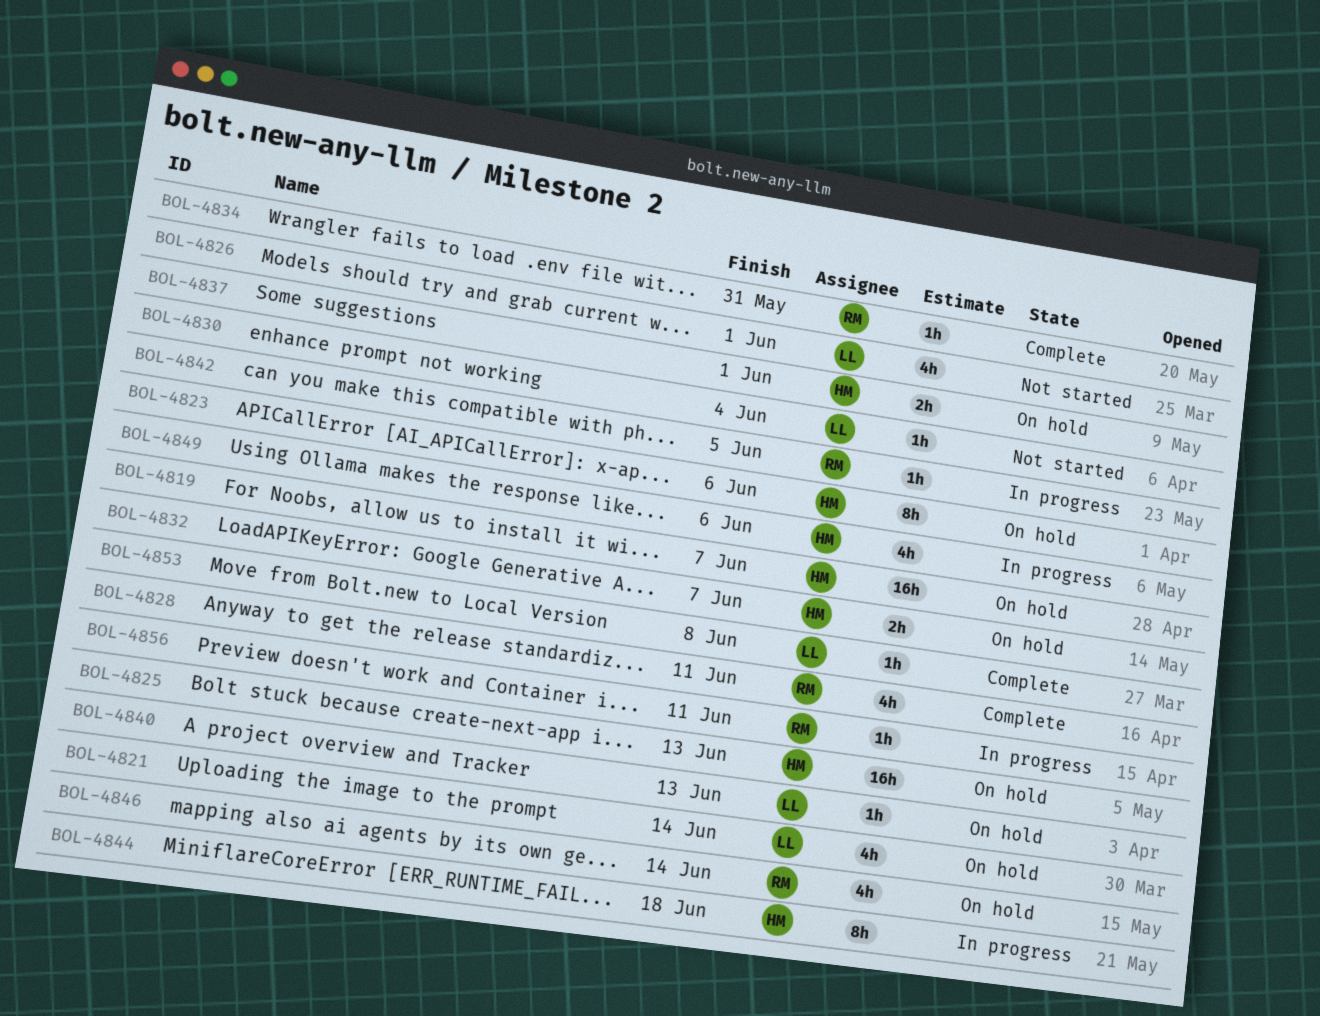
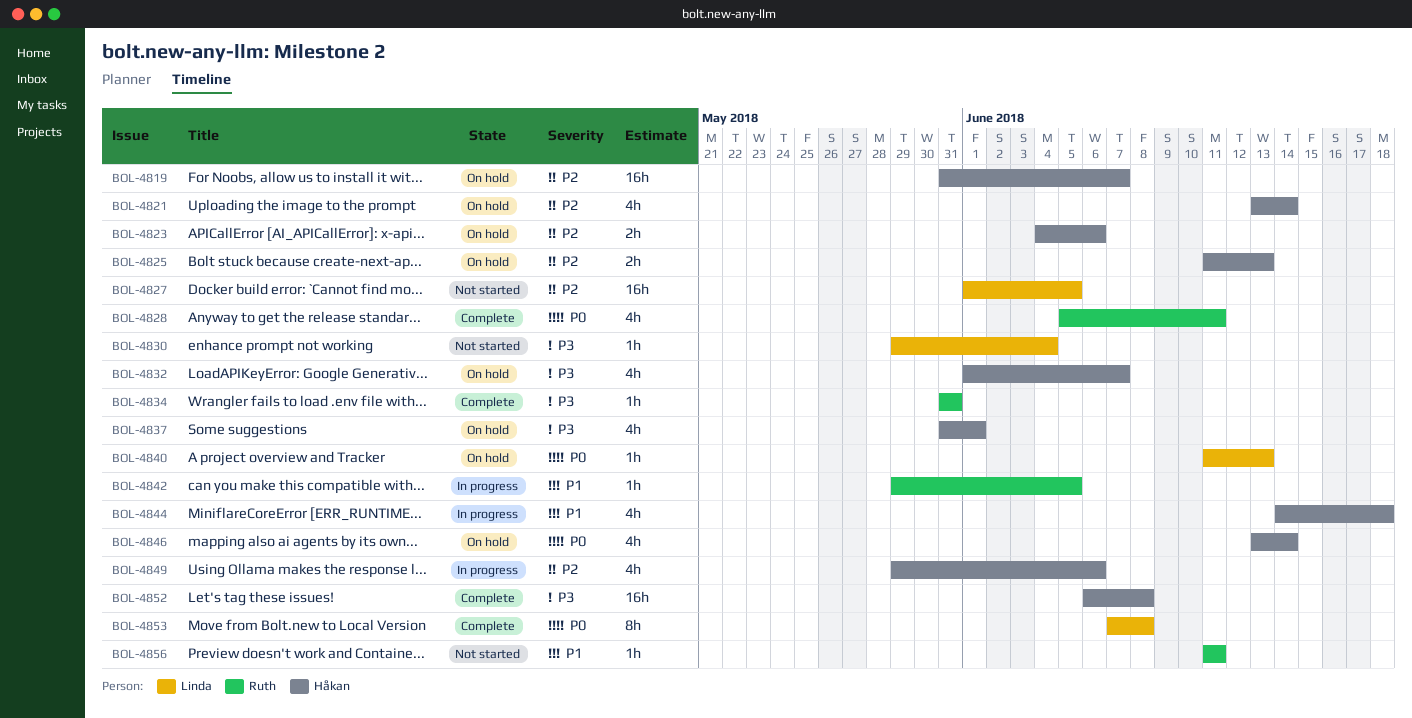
BOL-4821, owner: Linda -> Håkan
BOL-4823, estimate: 8h -> 2h
BOL-4825, estimate: 16h -> 2h
BOL-4826: present -> none
BOL-4827: none -> present
BOL-4832, estimate: 2h -> 4h
BOL-4837, estimate: 2h -> 4h
BOL-4844, estimate: 8h -> 4h
BOL-4846, owner: Ruth -> Håkan
BOL-4852: none -> present
BOL-4853, estimate: 1h -> 8h
BOL-4856, status: In progress -> Not started

